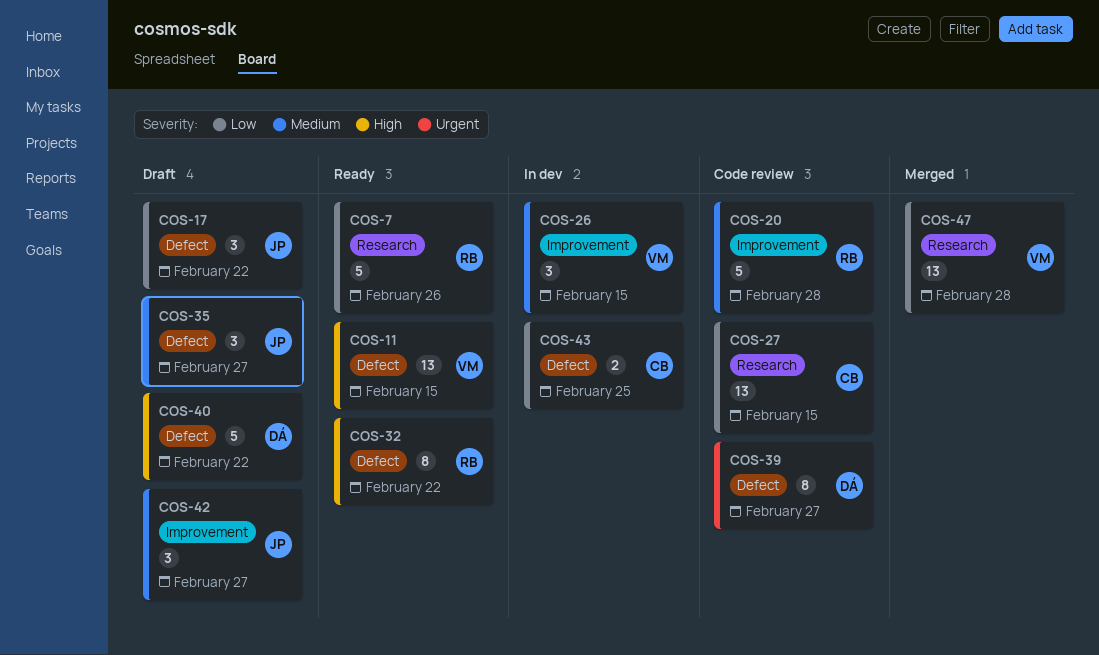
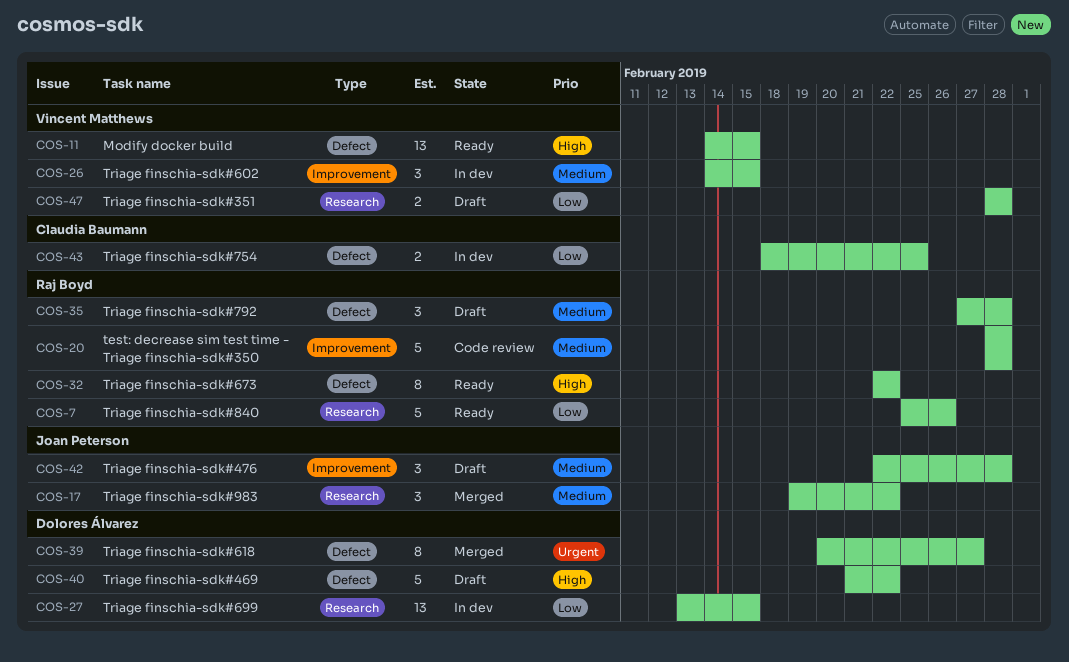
COS-17, status: Draft -> Merged
COS-17, priority: Low -> Medium
COS-17, label: Defect -> Research
COS-27, status: Code review -> In dev
COS-27, owner: Claudia Baumann -> Dolores Álvarez
COS-35, owner: Joan Peterson -> Raj Boyd
COS-35, due: Feb 27 -> Feb 28
COS-39, status: Code review -> Merged
COS-42, due: Feb 27 -> Feb 28
COS-47, status: Merged -> Draft
COS-47, estimate: 13 -> 2

